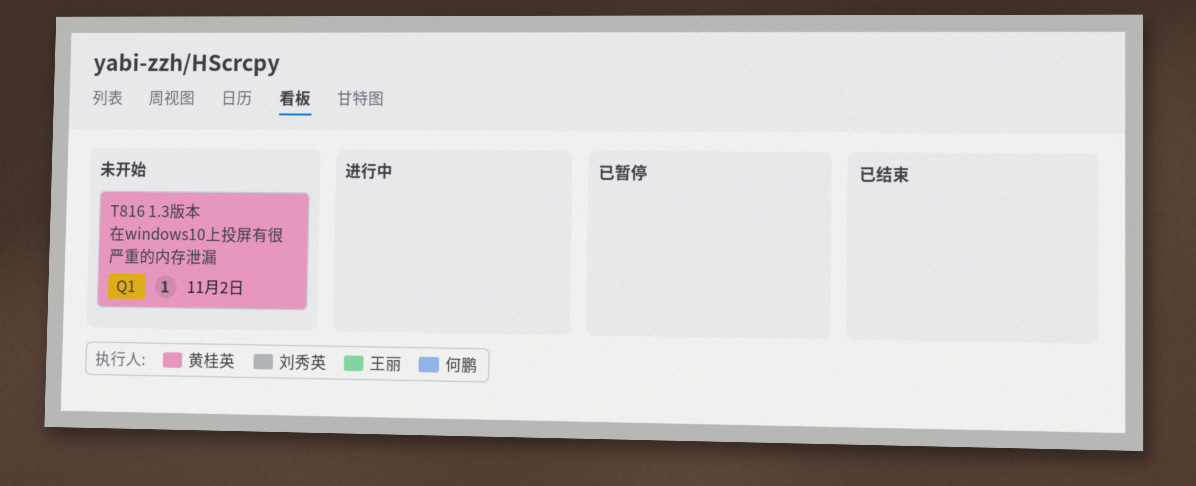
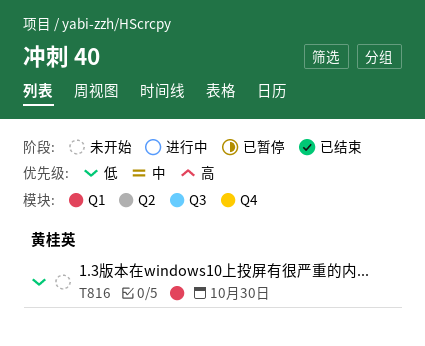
T816, due: Nov 2 -> Oct 30

